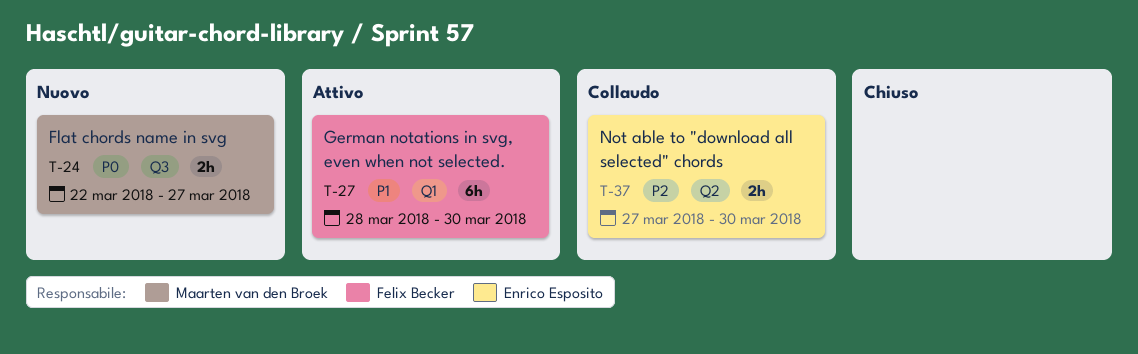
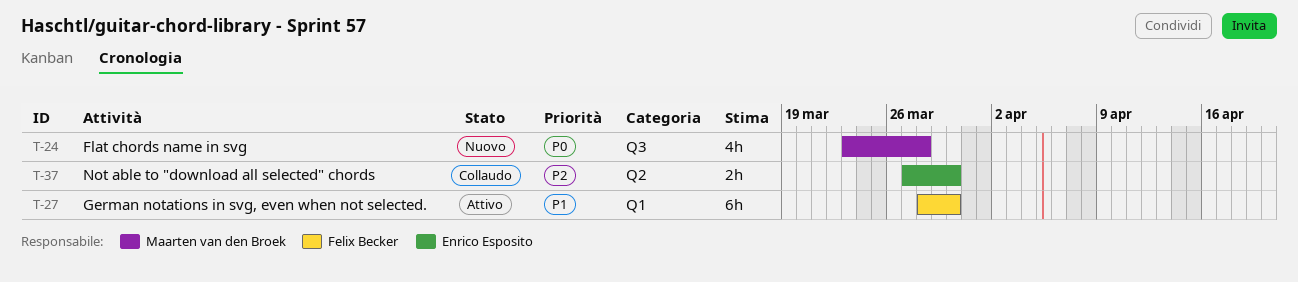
T-24, estimate: 2h -> 4h
T-24, start: Mar 22 -> Mar 23
T-24, due: Mar 27 -> Mar 28

